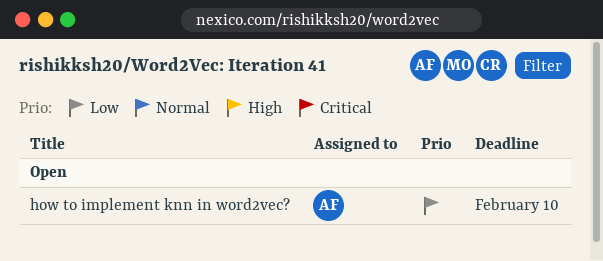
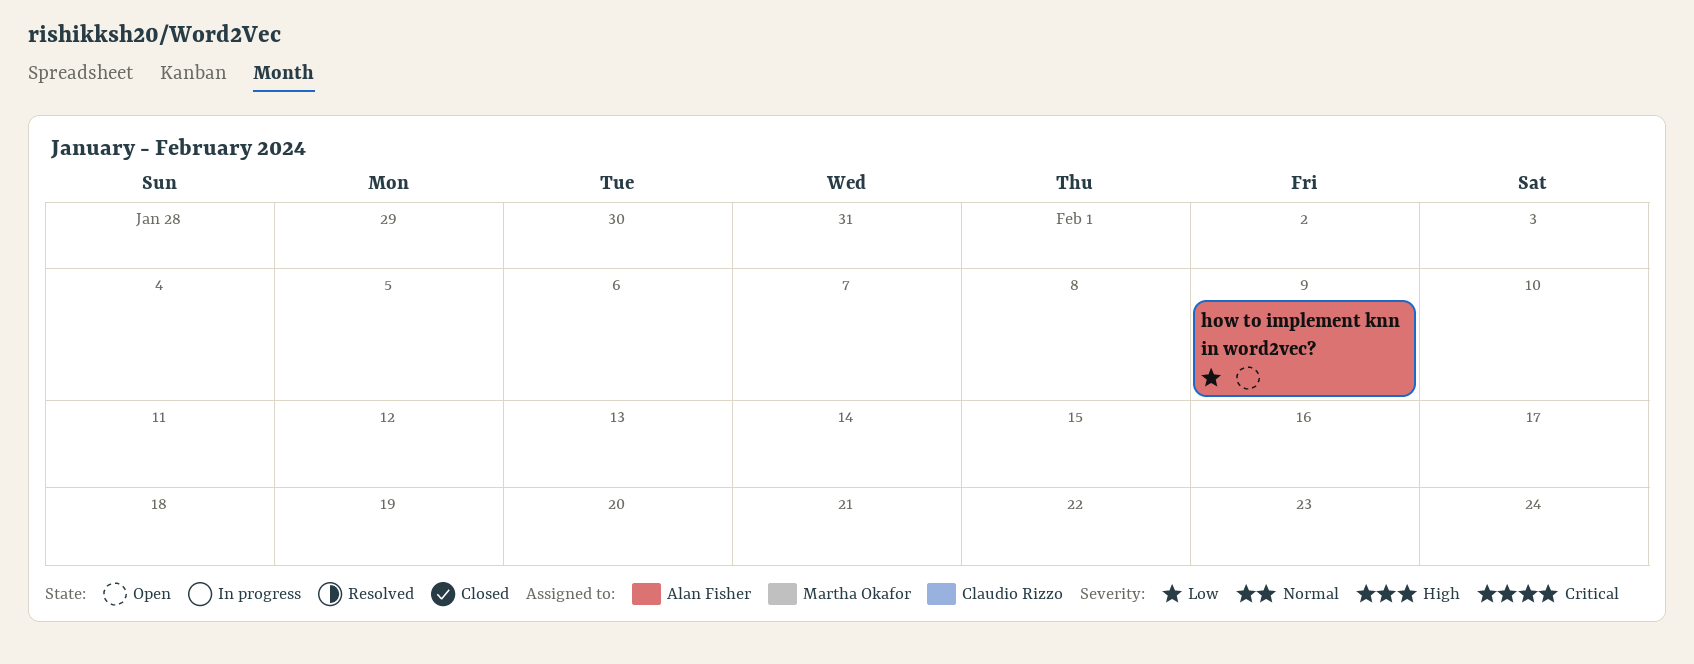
how to implement knn in word2vec?, due: Feb 10 -> Feb 9

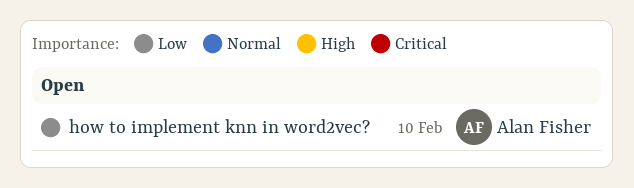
how to implement knn in word2vec?, due: Feb 9 -> Feb 10

